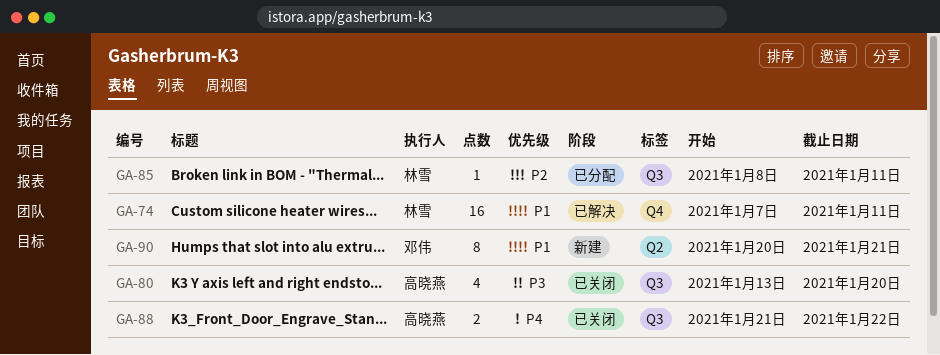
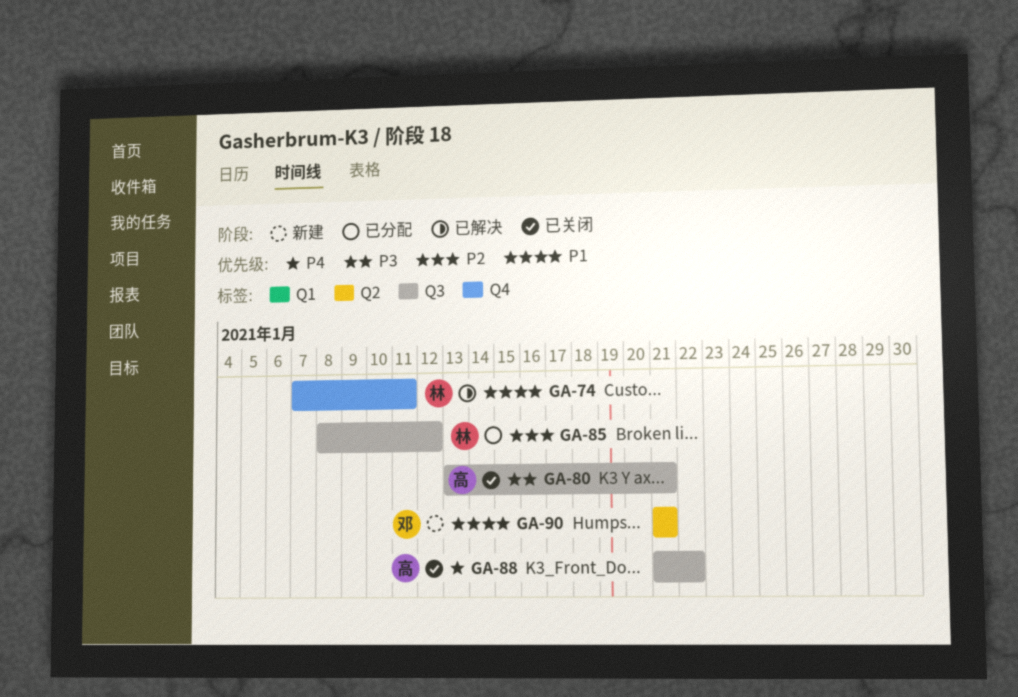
GA-80, due: Jan 20 -> Jan 21
GA-85, due: Jan 11 -> Jan 12
GA-90, start: Jan 20 -> Jan 21

